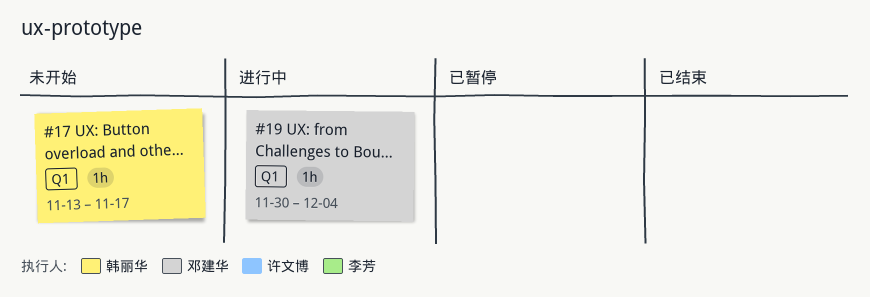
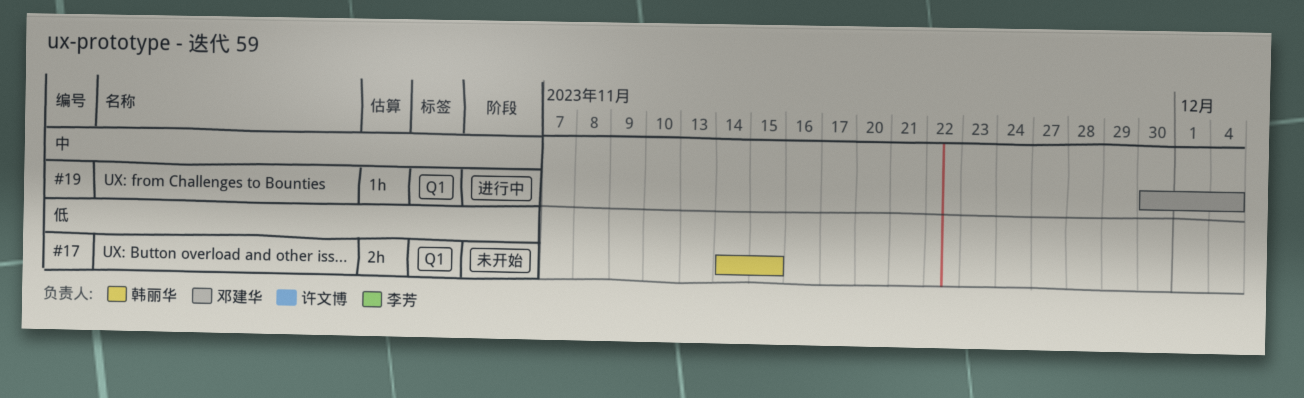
#17, estimate: 1h -> 2h
#17, start: Nov 13 -> Nov 14
#17, due: Nov 17 -> Nov 15

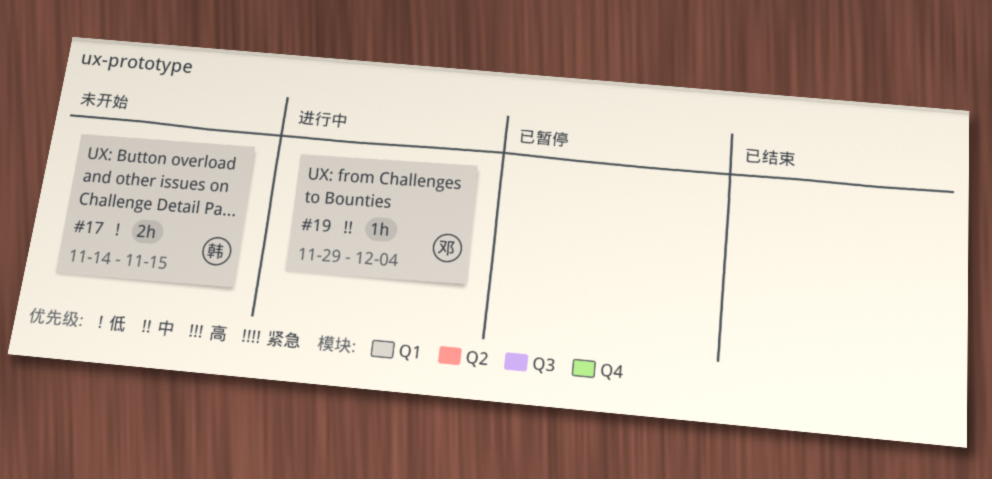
#19, start: Nov 30 -> Nov 29

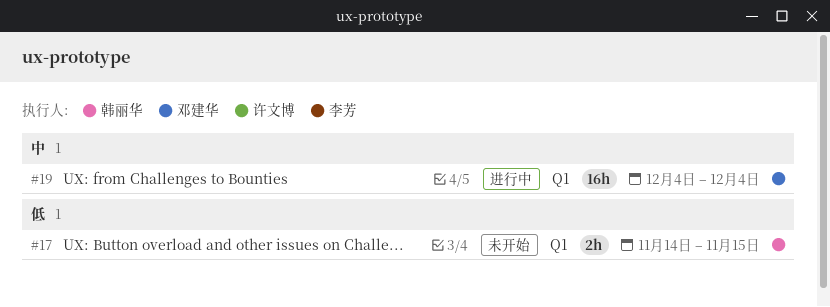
#19, estimate: 1h -> 16h
#19, start: Nov 29 -> Dec 4

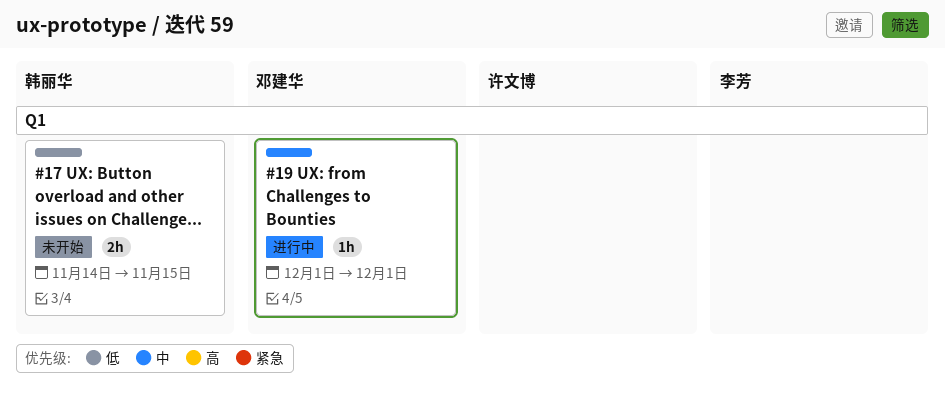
#19, estimate: 16h -> 1h
#19, start: Dec 4 -> Dec 1
#19, due: Dec 4 -> Dec 1

